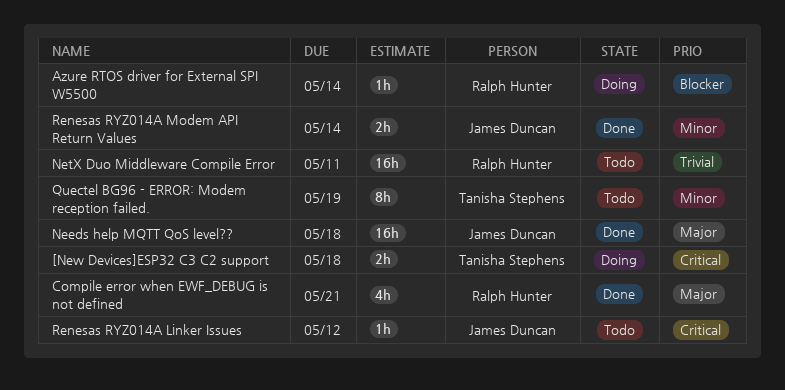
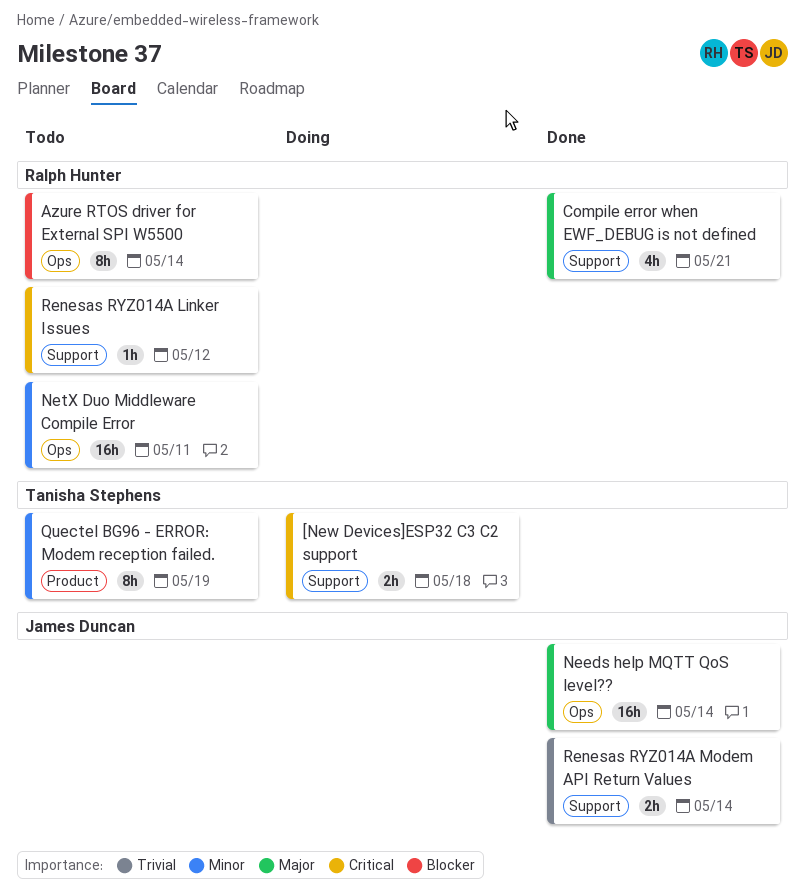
Azure RTOS driver for External SPI W5500, status: Doing -> Todo
Azure RTOS driver for External SPI W5500, estimate: 1h -> 8h
Needs help MQTT QoS level??, due: May 18 -> May 14
NetX Duo Middleware Compile Error, priority: Trivial -> Minor
Renesas RYZ014A Linker Issues, owner: James Duncan -> Ralph Hunter
Renesas RYZ014A Modem API Return Values, priority: Minor -> Trivial

